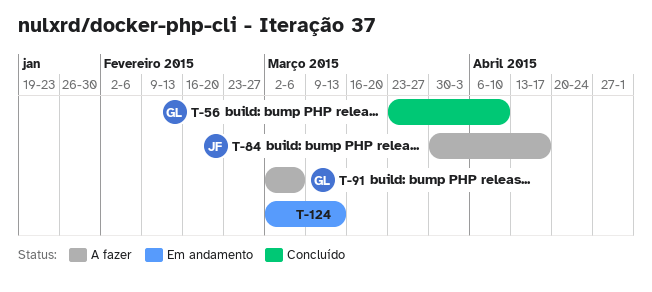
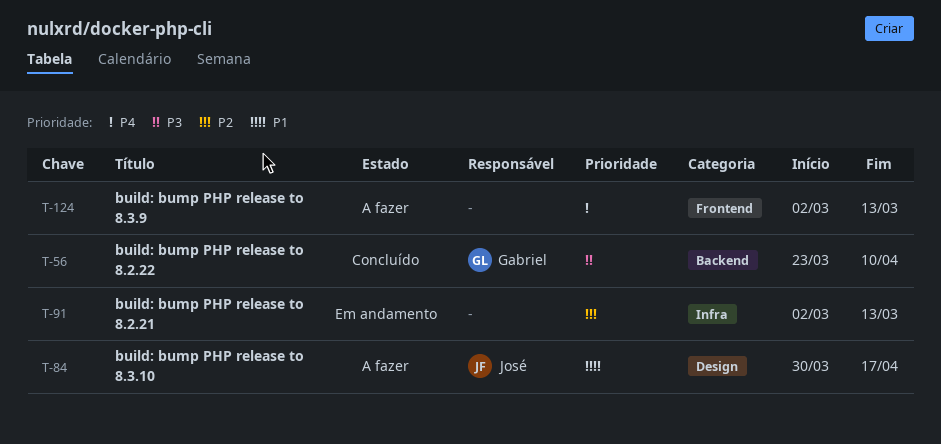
T-91, status: A fazer -> Em andamento
T-91, owner: Gabriel -> none
T-91, due: Mar 6 -> Mar 13
T-124, status: Em andamento -> A fazer

